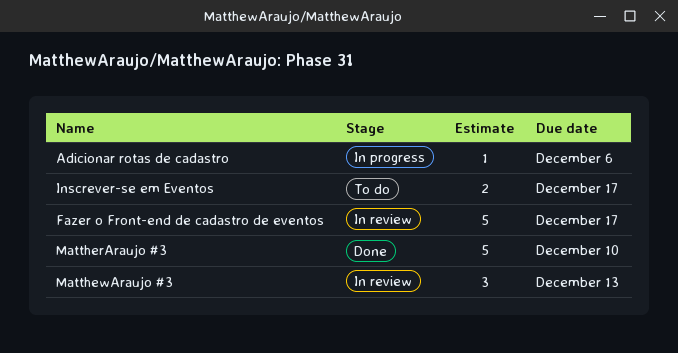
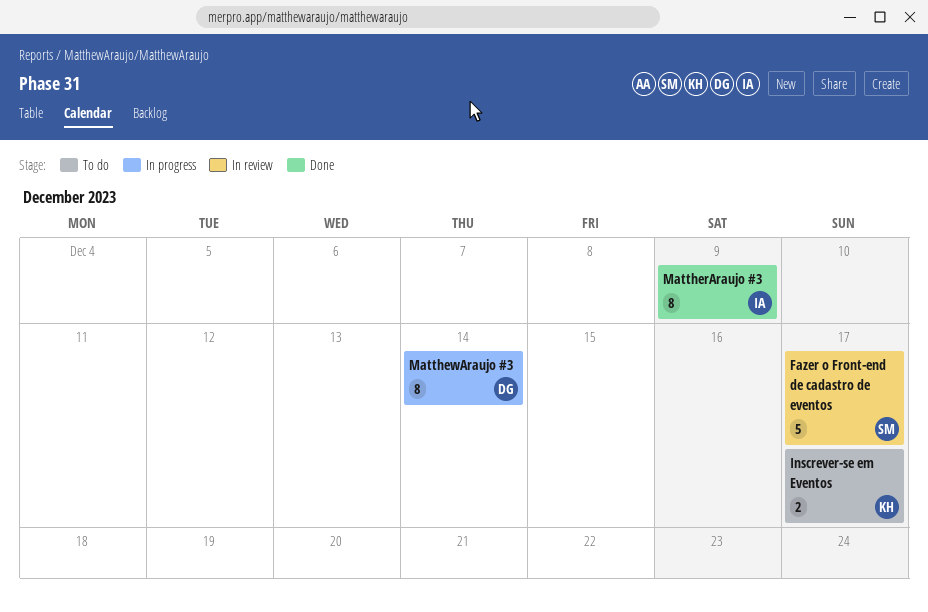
Adicionar rotas de cadastro: present -> none
MattherAraujo #3, estimate: 5 -> 8
MattherAraujo #3, due: Dec 10 -> Dec 9
MatthewAraujo #3, status: In review -> In progress
MatthewAraujo #3, estimate: 3 -> 8
MatthewAraujo #3, due: Dec 13 -> Dec 14

